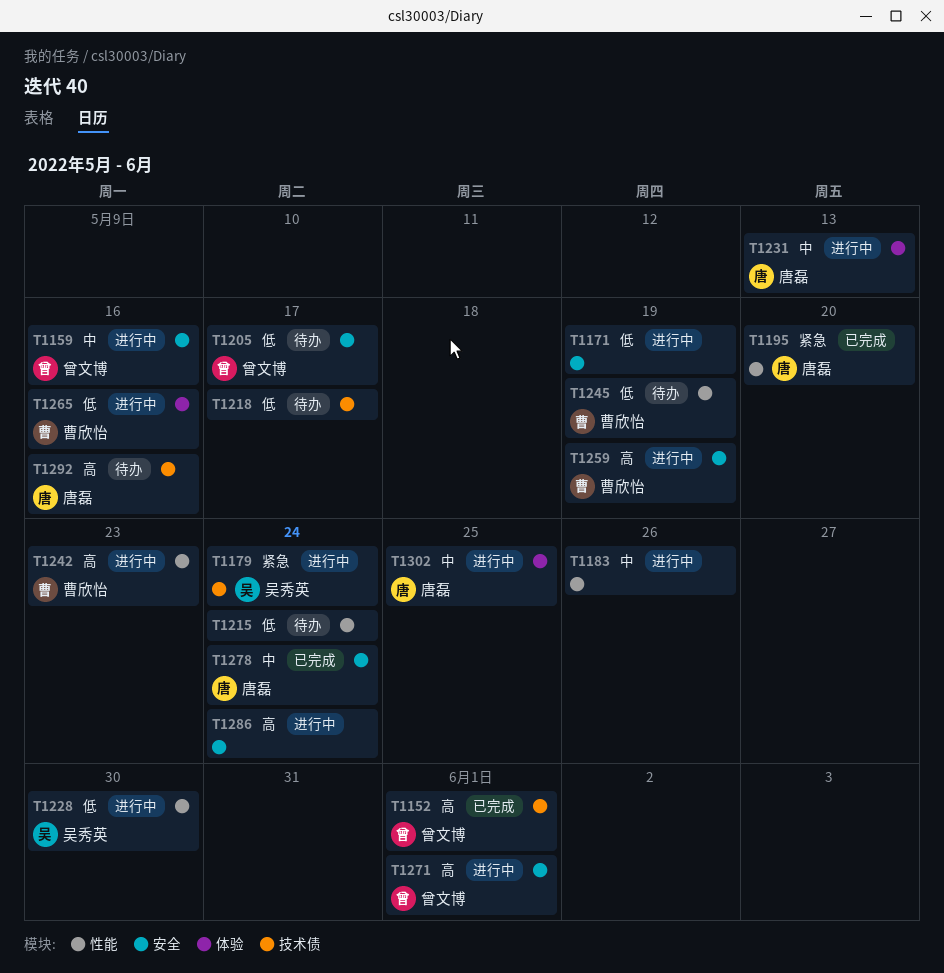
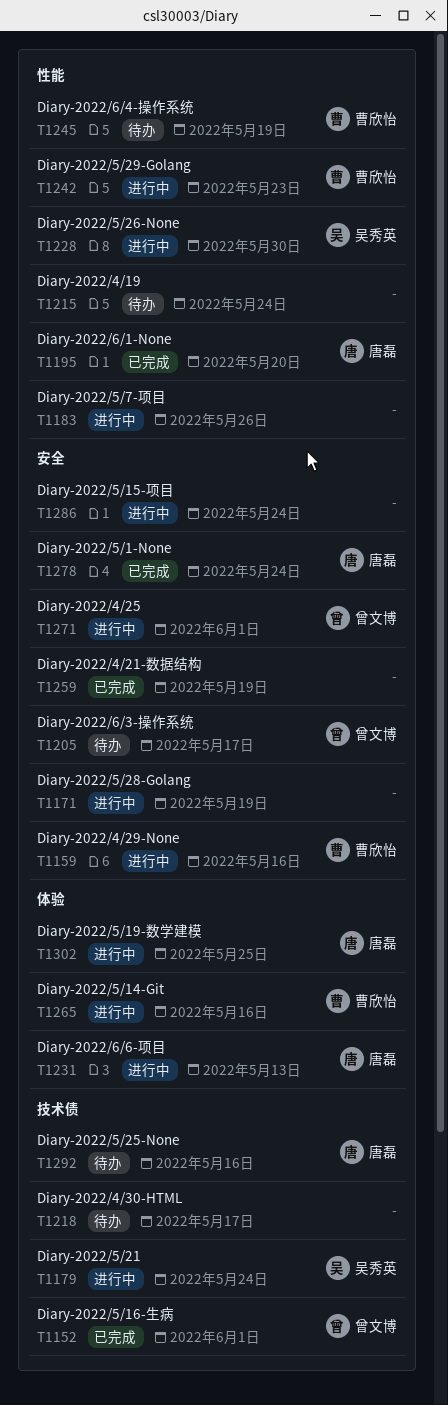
T1159, owner: 曾文博 -> 曹欣怡
T1259, status: 进行中 -> 已完成
T1259, owner: 曹欣怡 -> none

